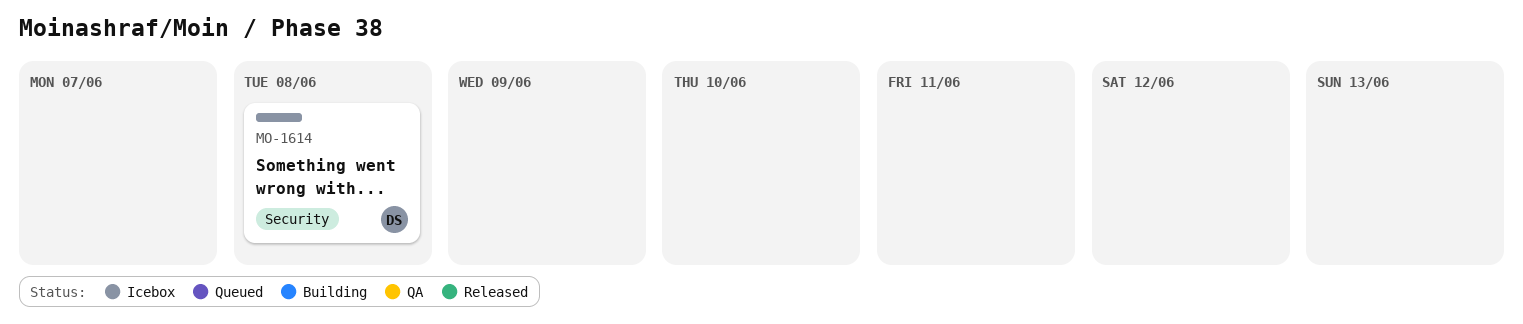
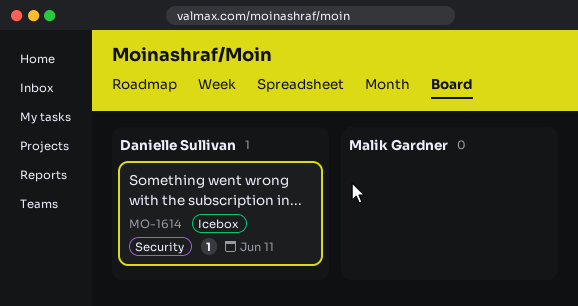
MO-1614, due: Jun 8 -> Jun 11

